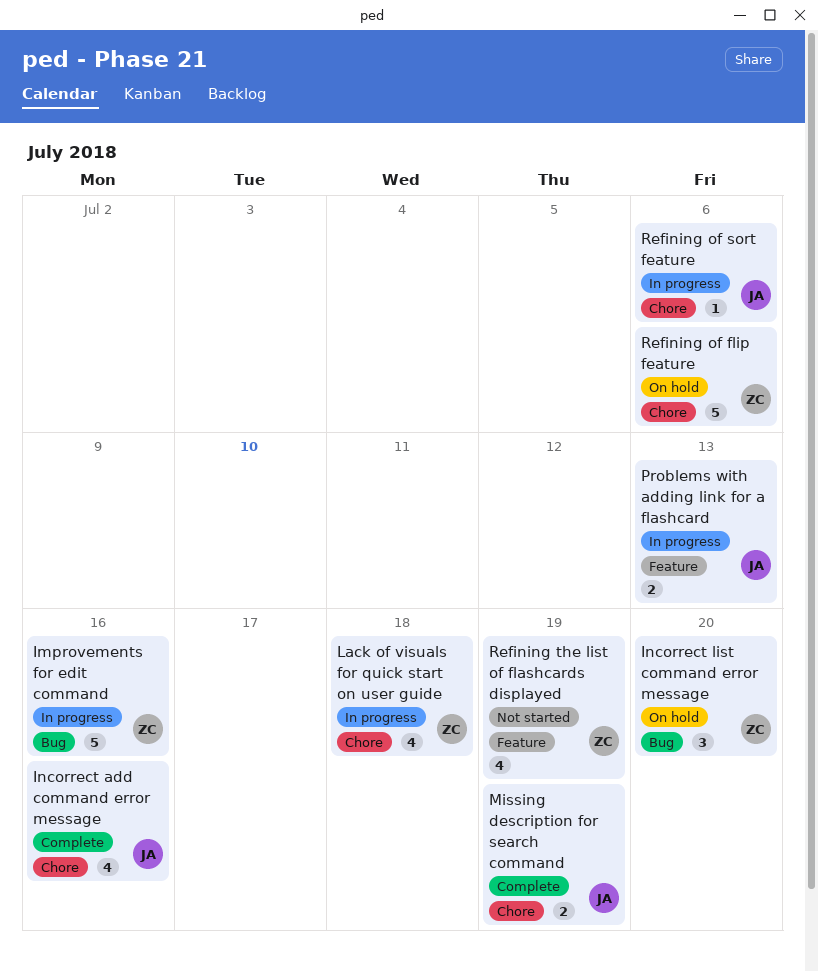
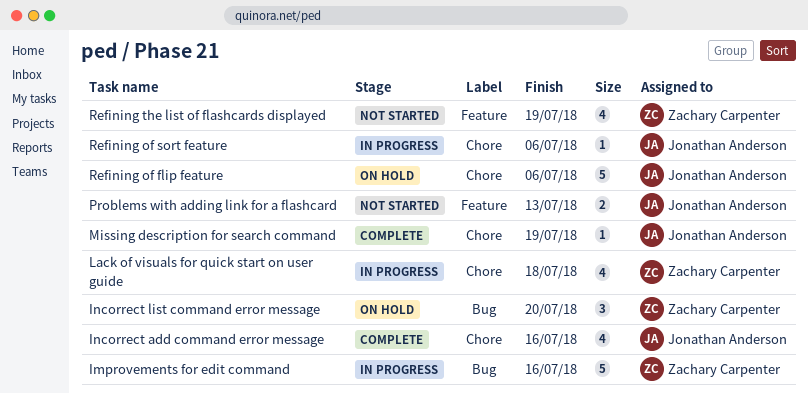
Missing description for search command, estimate: 2 -> 1
Problems with adding link for a flashcard, status: In progress -> Not started
Refining of flip feature, owner: Zachary Carpenter -> Jonathan Anderson

